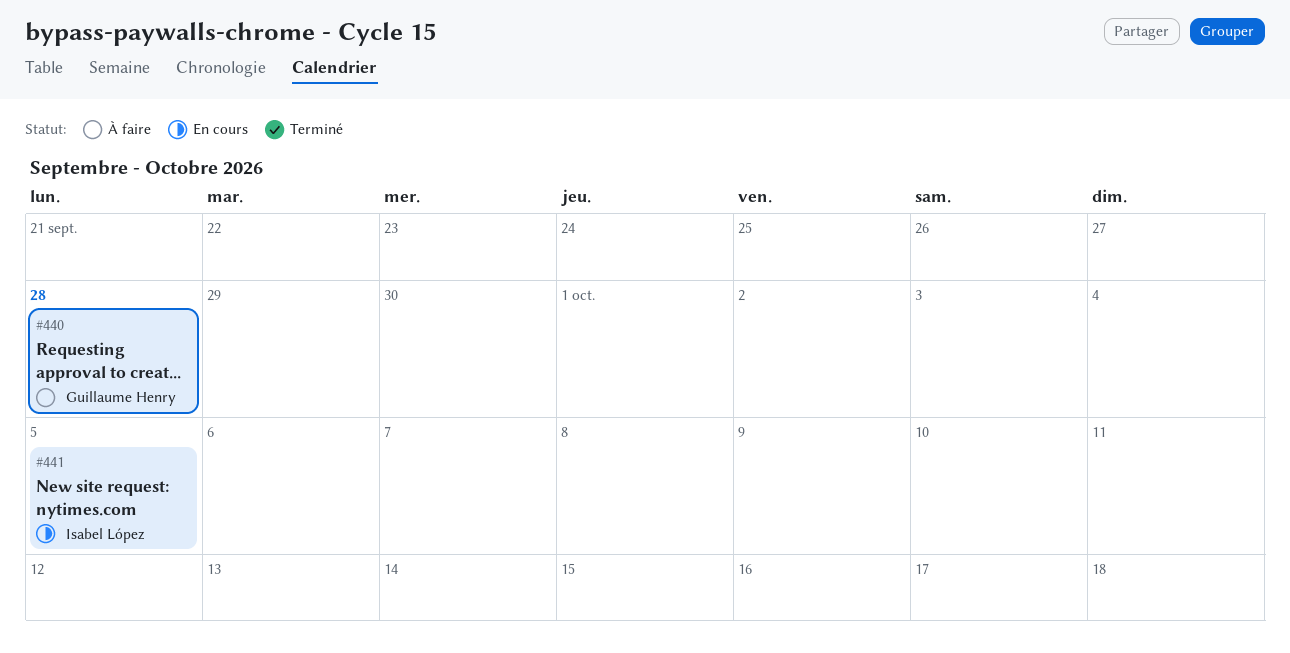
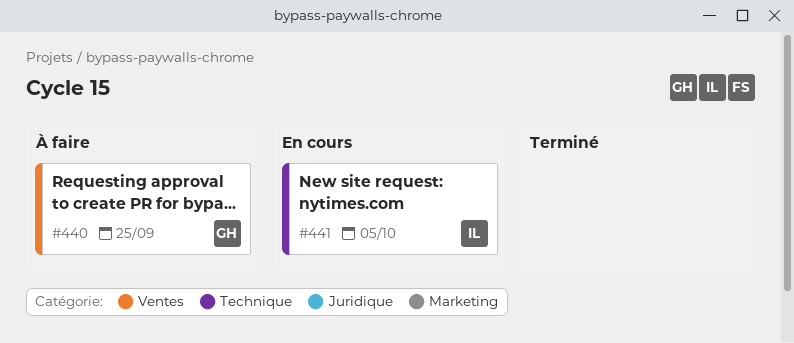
#440, due: Sep 28 -> Sep 25

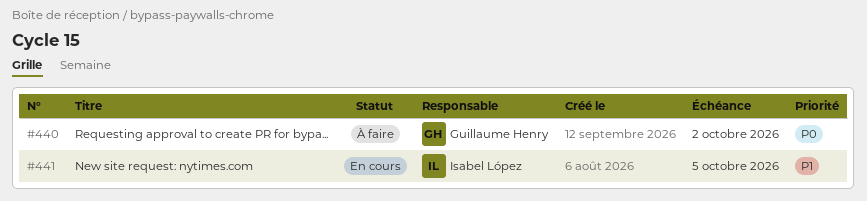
#440, due: Sep 25 -> Oct 2

